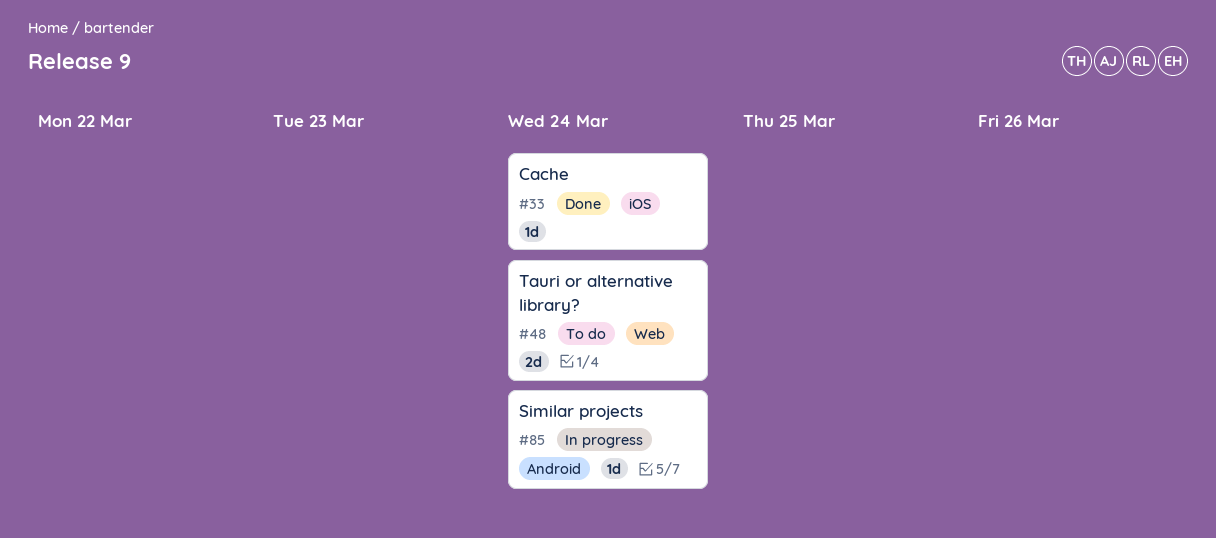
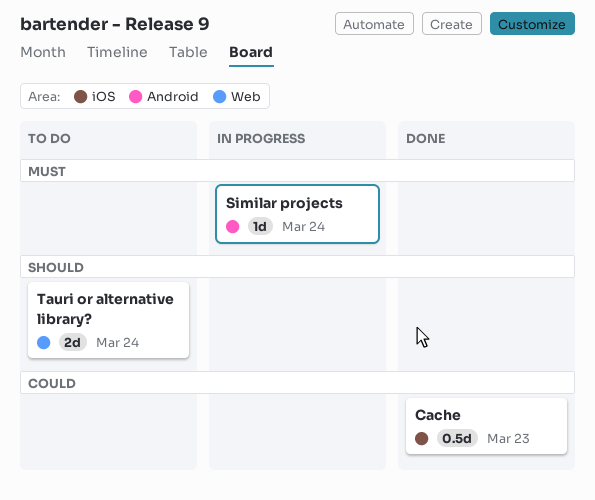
Cache, estimate: 1d -> 0.5d
Cache, due: Mar 24 -> Mar 23

